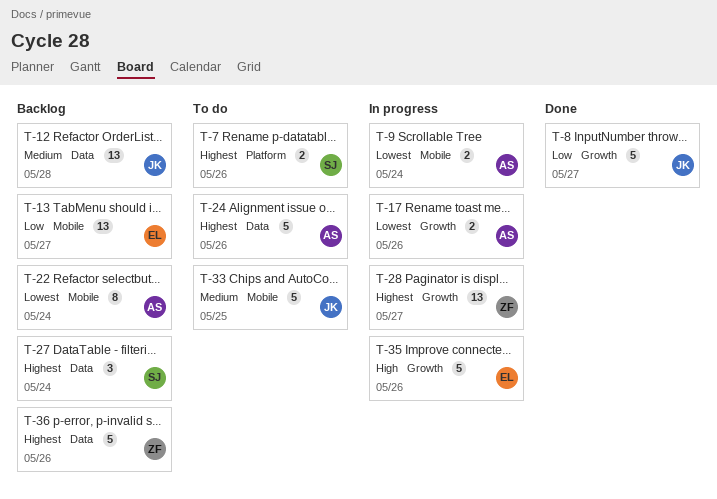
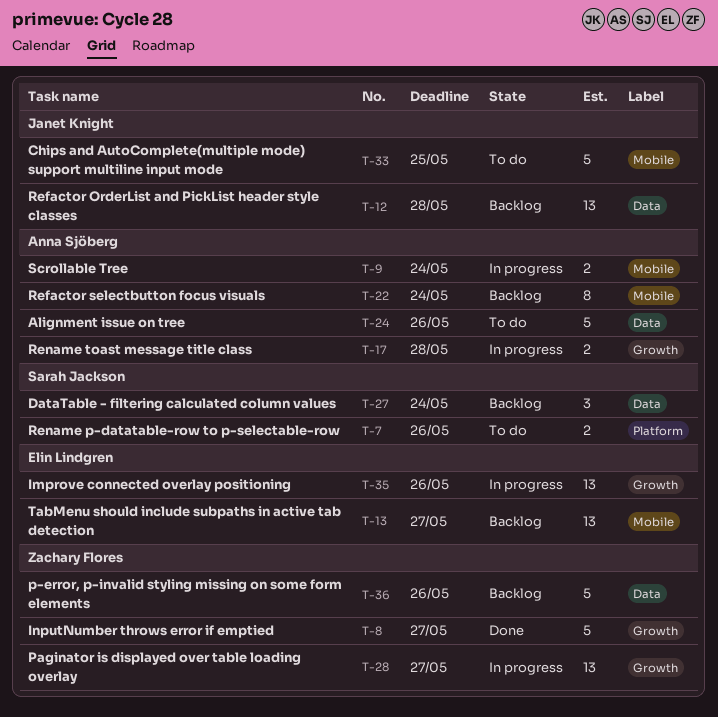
T-8, owner: Janet Knight -> Zachary Flores
T-17, due: May 26 -> May 28
T-35, estimate: 5 -> 13

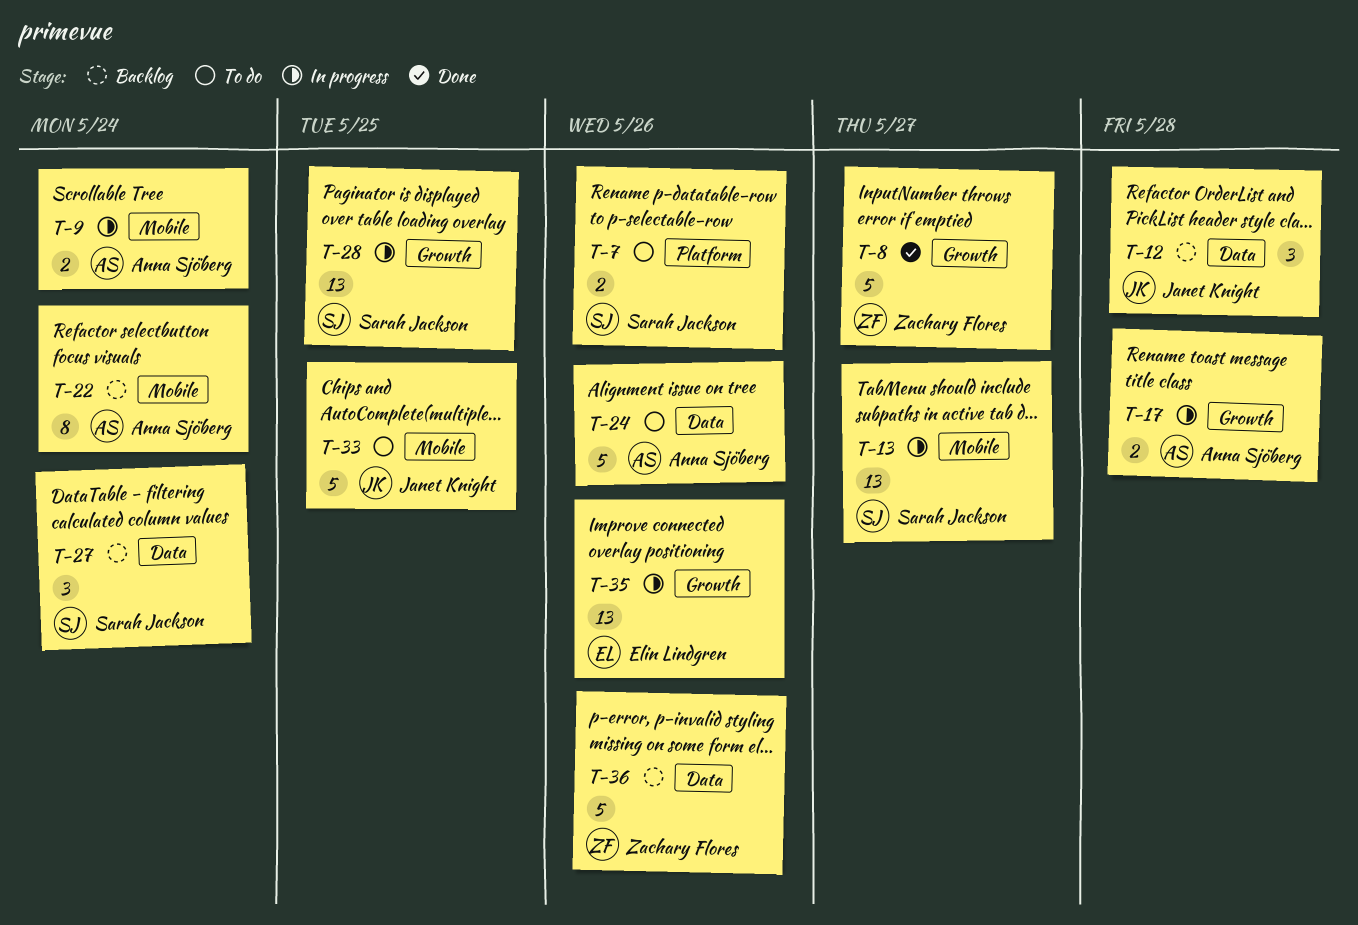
T-12, estimate: 13 -> 3
T-13, status: Backlog -> In progress
T-13, owner: Elin Lindgren -> Sarah Jackson
T-28, owner: Zachary Flores -> Sarah Jackson
T-28, due: May 27 -> May 25

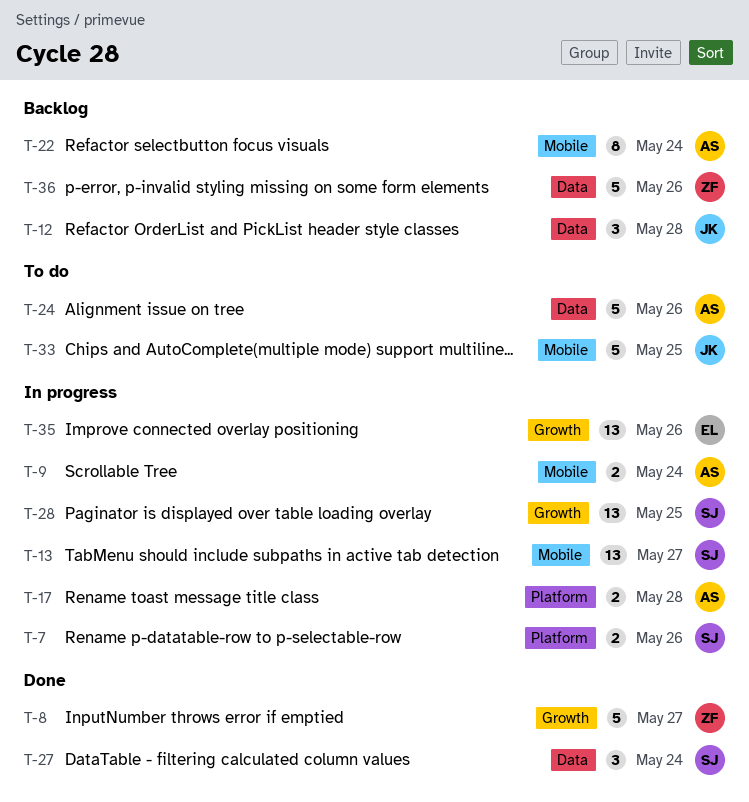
T-7, status: To do -> In progress
T-17, label: Growth -> Platform
T-27, status: Backlog -> Done

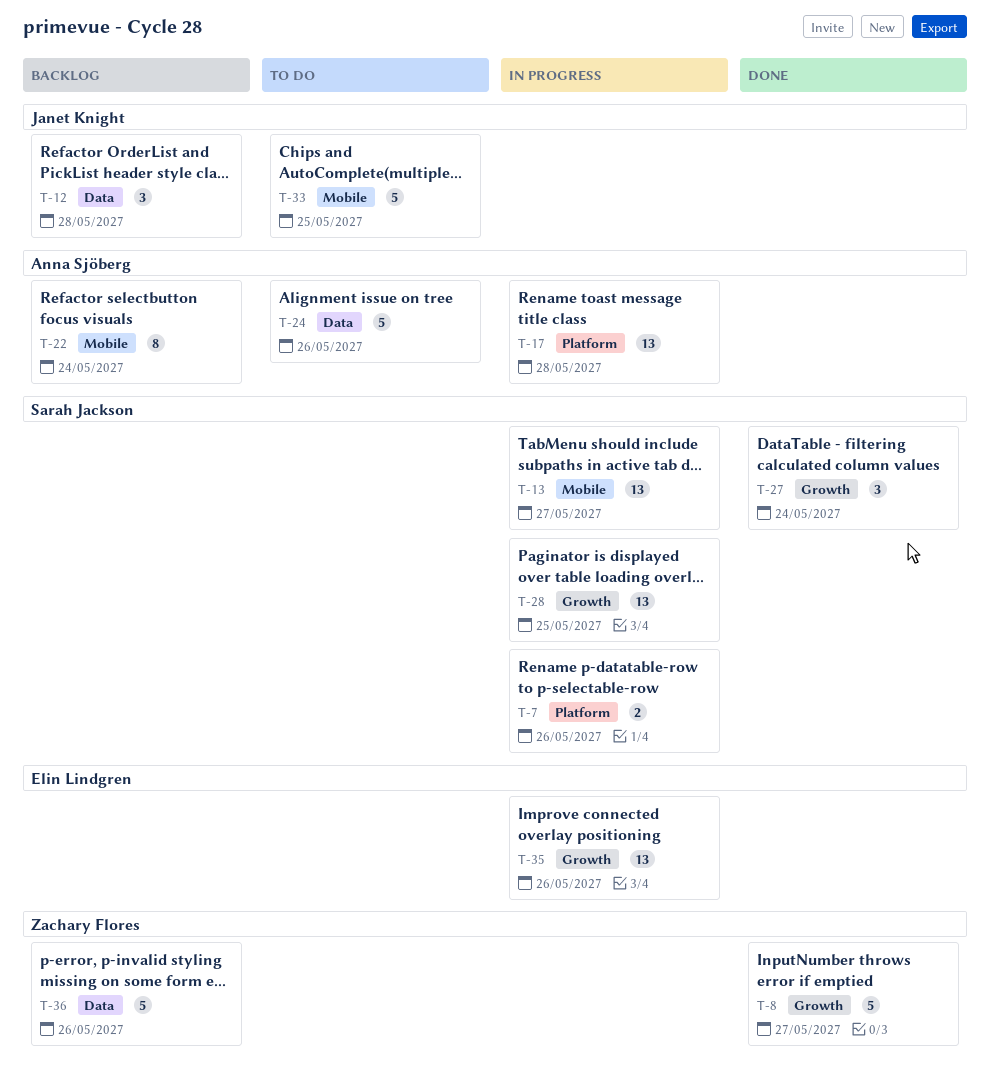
T-9: present -> none
T-17, estimate: 2 -> 13
T-27, label: Data -> Growth

